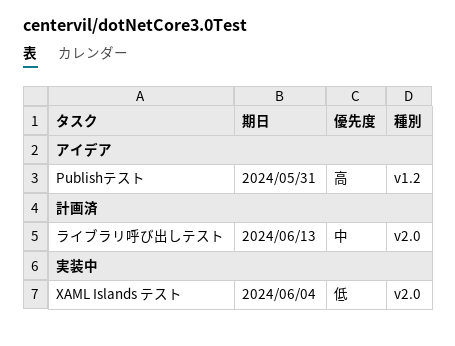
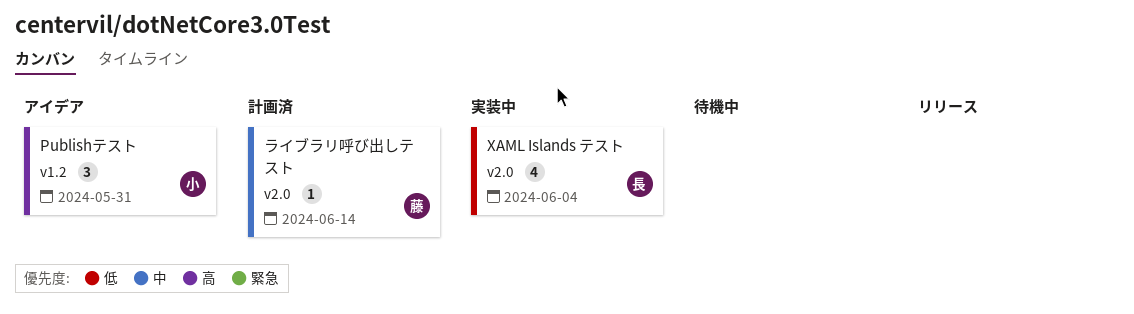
ライブラリ呼び出しテスト, due: Jun 13 -> Jun 14

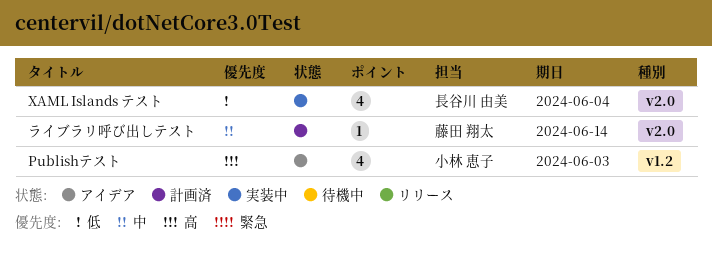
Publishテスト, estimate: 3 -> 4
Publishテスト, due: May 31 -> Jun 3

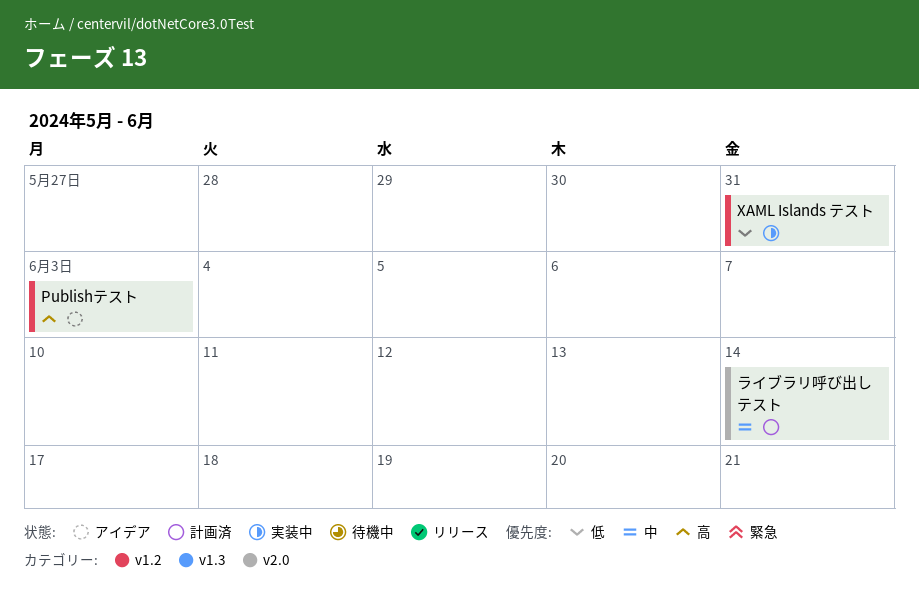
XAML Islands テスト, label: v2.0 -> v1.2
XAML Islands テスト, due: Jun 4 -> May 31

